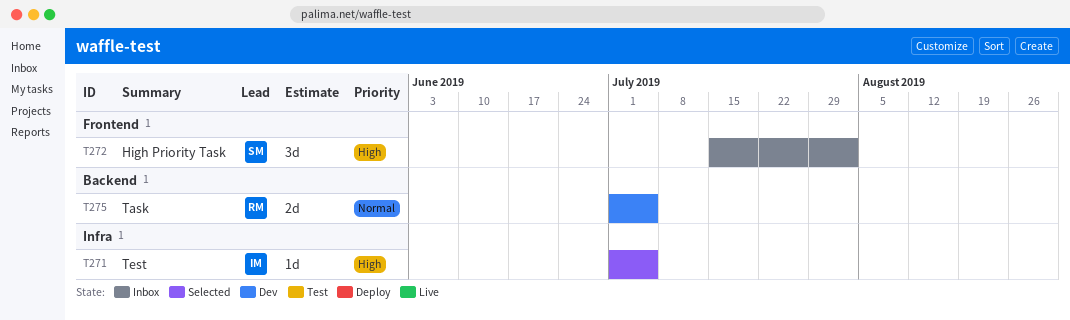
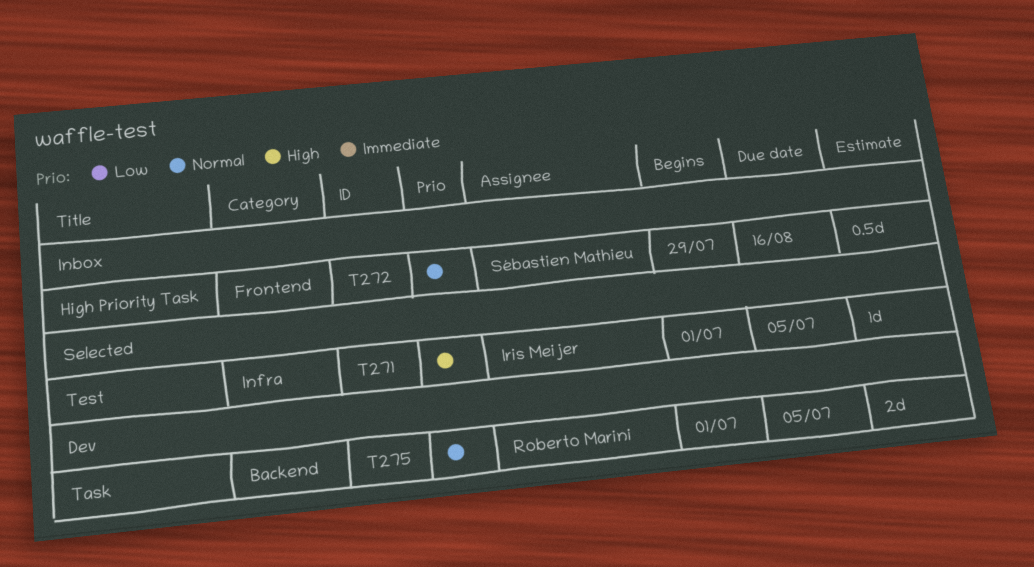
T272, priority: High -> Normal
T272, estimate: 3d -> 0.5d
T272, start: Jul 15 -> Jul 29
T272, due: Aug 2 -> Aug 16

